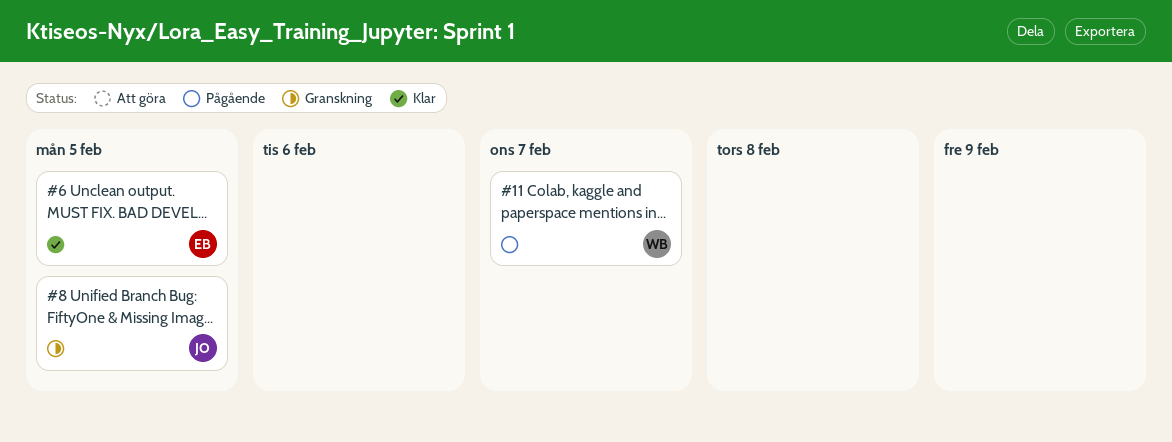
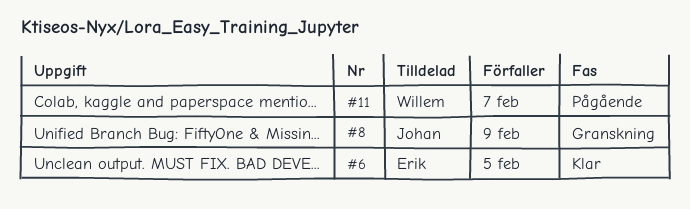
#8, due: Feb 5 -> Feb 9

